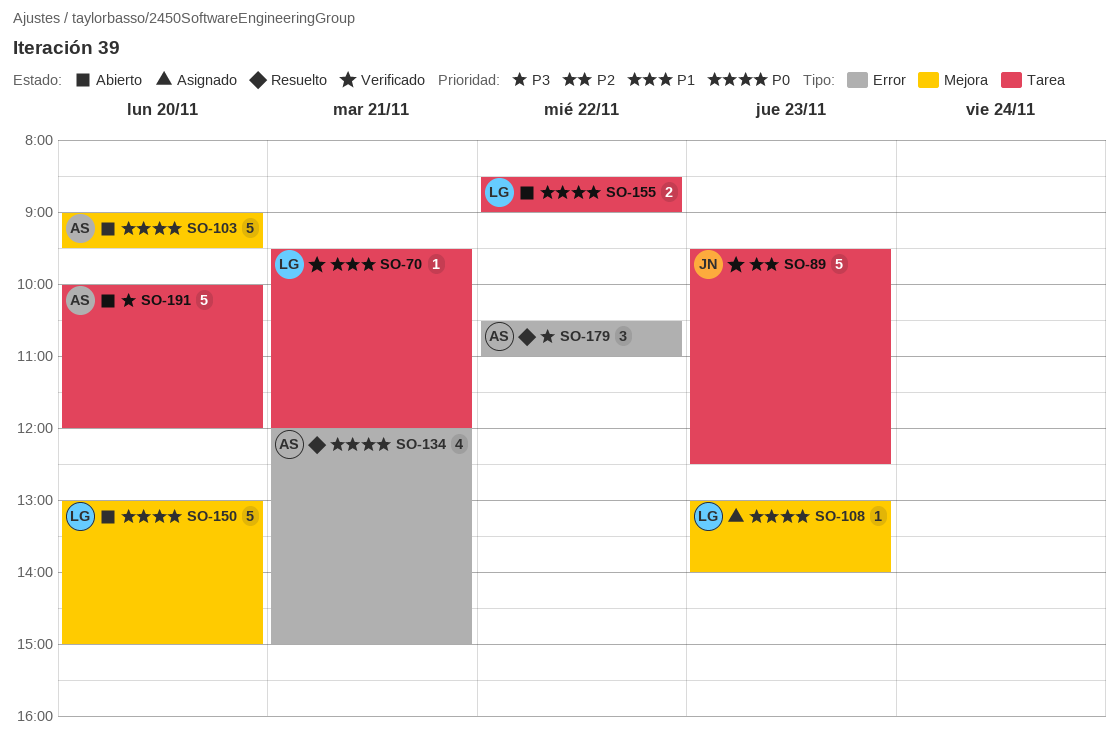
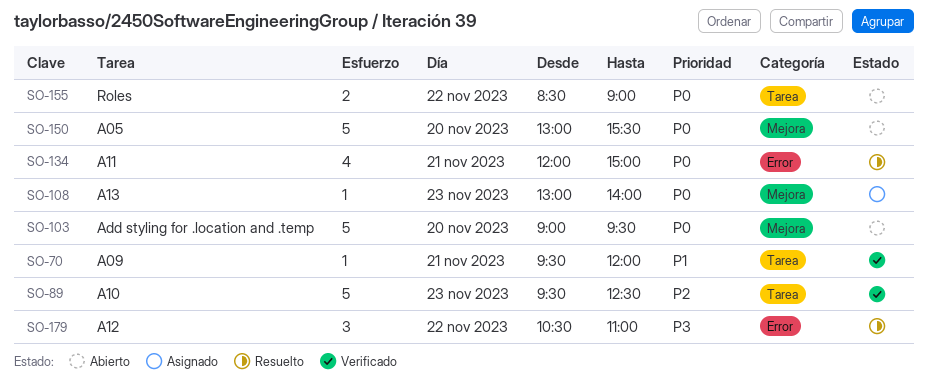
SO-150, ends: 15:00 -> 15:30
SO-191: present -> none

